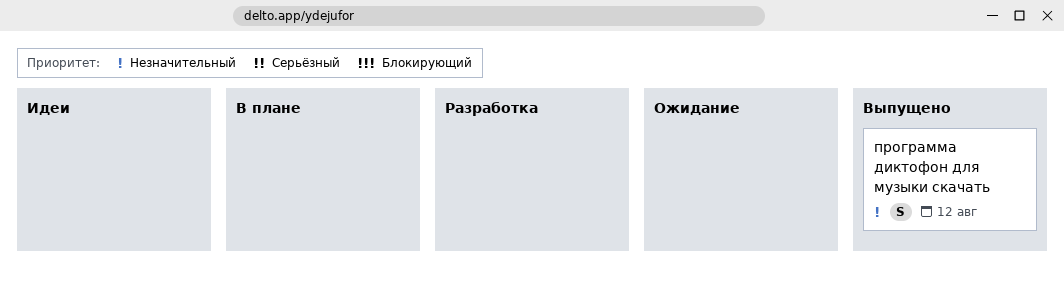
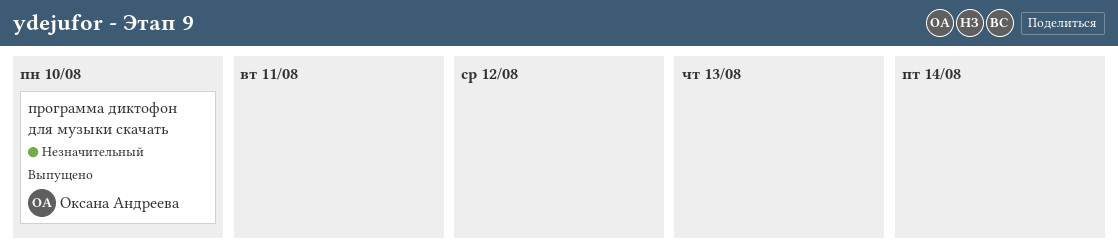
программа диктофон для музыки скачать, due: Aug 12 -> Aug 10

